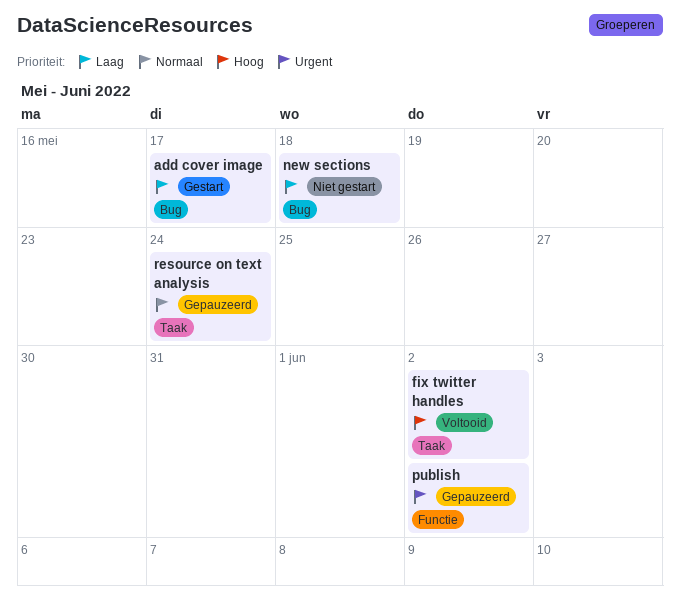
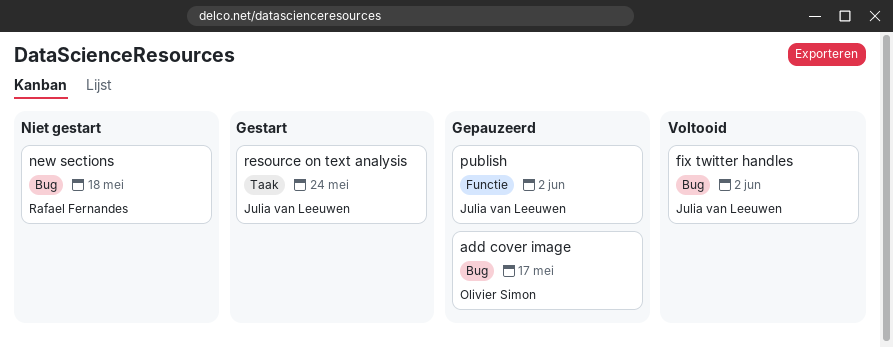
add cover image, status: Gestart -> Gepauzeerd
fix twitter handles, label: Taak -> Bug
resource on text analysis, status: Gepauzeerd -> Gestart

